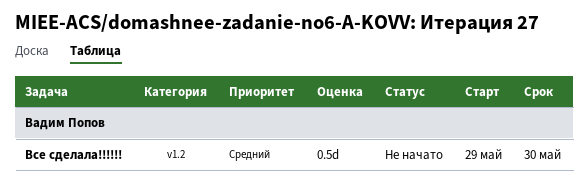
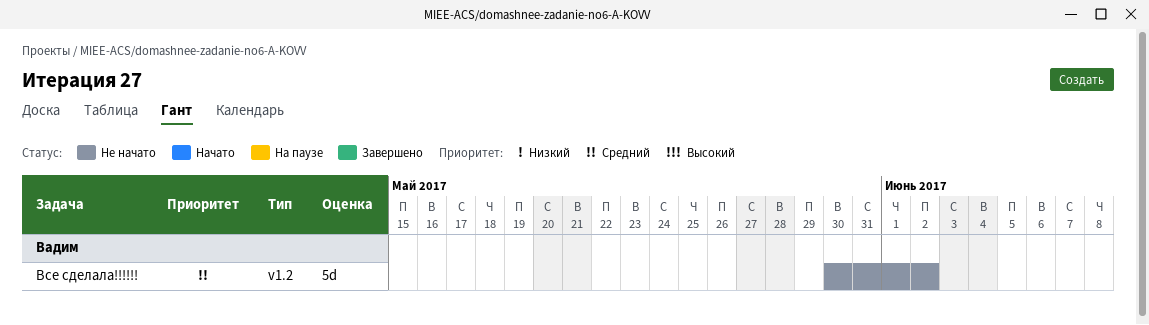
Все сделала!!!!!!, estimate: 0.5d -> 5d
Все сделала!!!!!!, start: May 29 -> May 30
Все сделала!!!!!!, due: May 30 -> Jun 2

